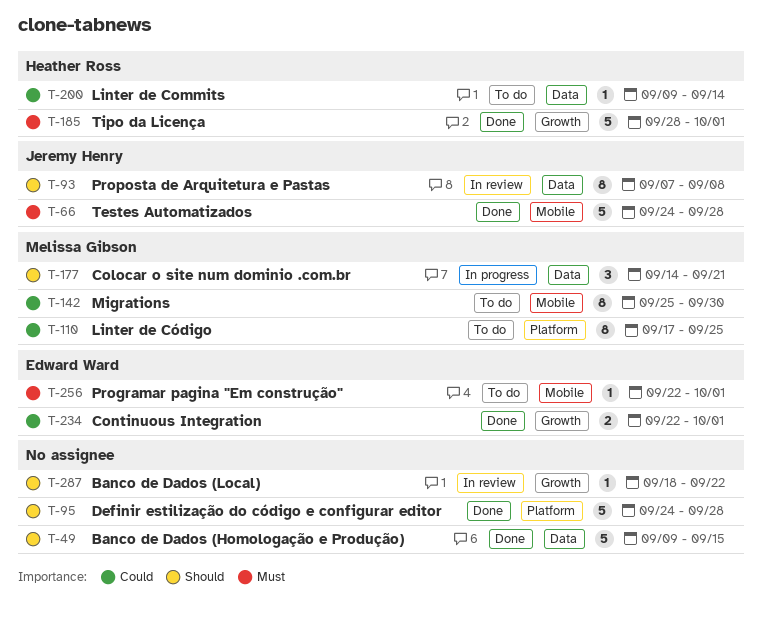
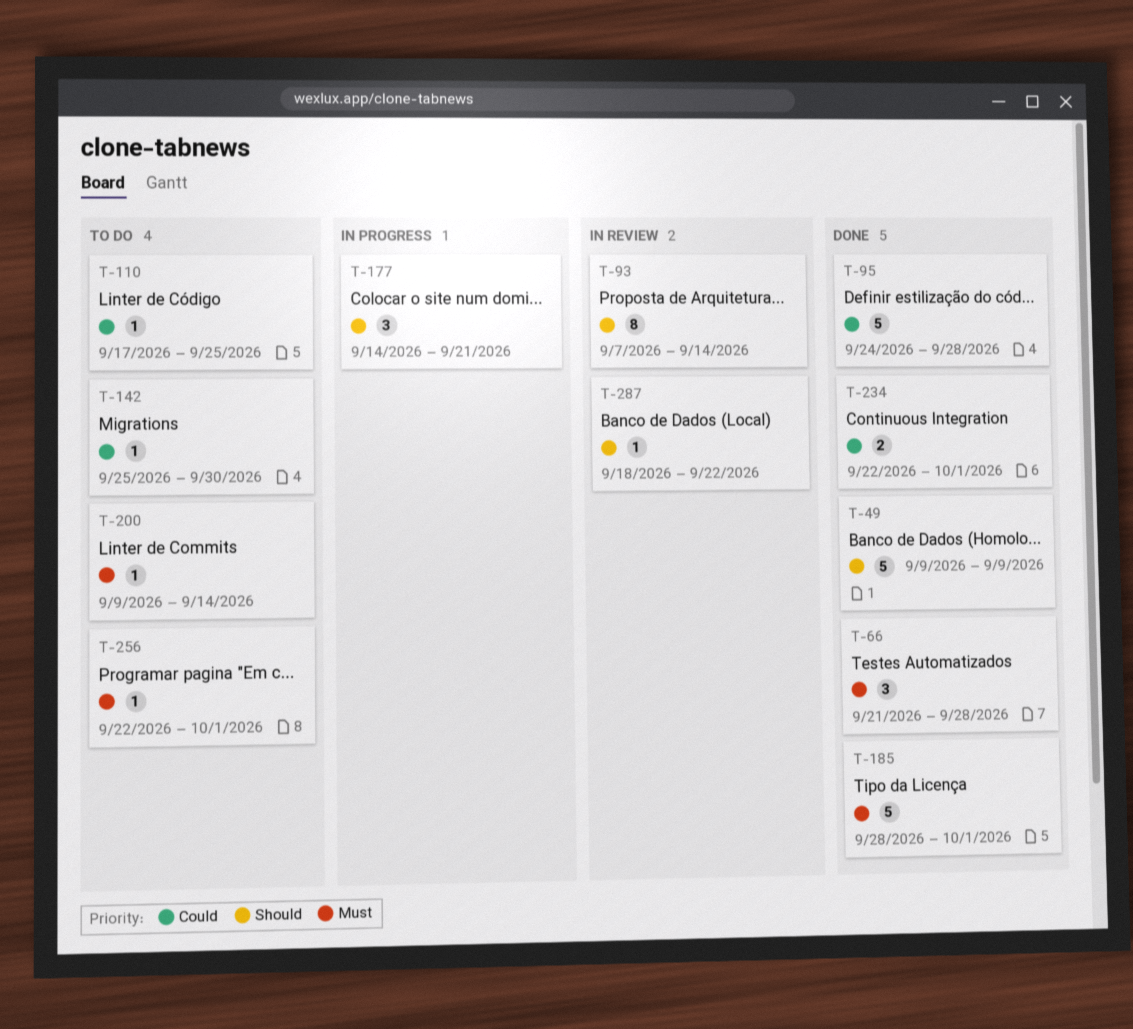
T-49, due: Sep 15 -> Sep 9
T-66, estimate: 5 -> 3
T-66, start: Sep 24 -> Sep 21
T-93, due: Sep 8 -> Sep 14
T-95, priority: Should -> Could
T-110, estimate: 8 -> 1
T-142, estimate: 8 -> 1
T-200, priority: Could -> Must

